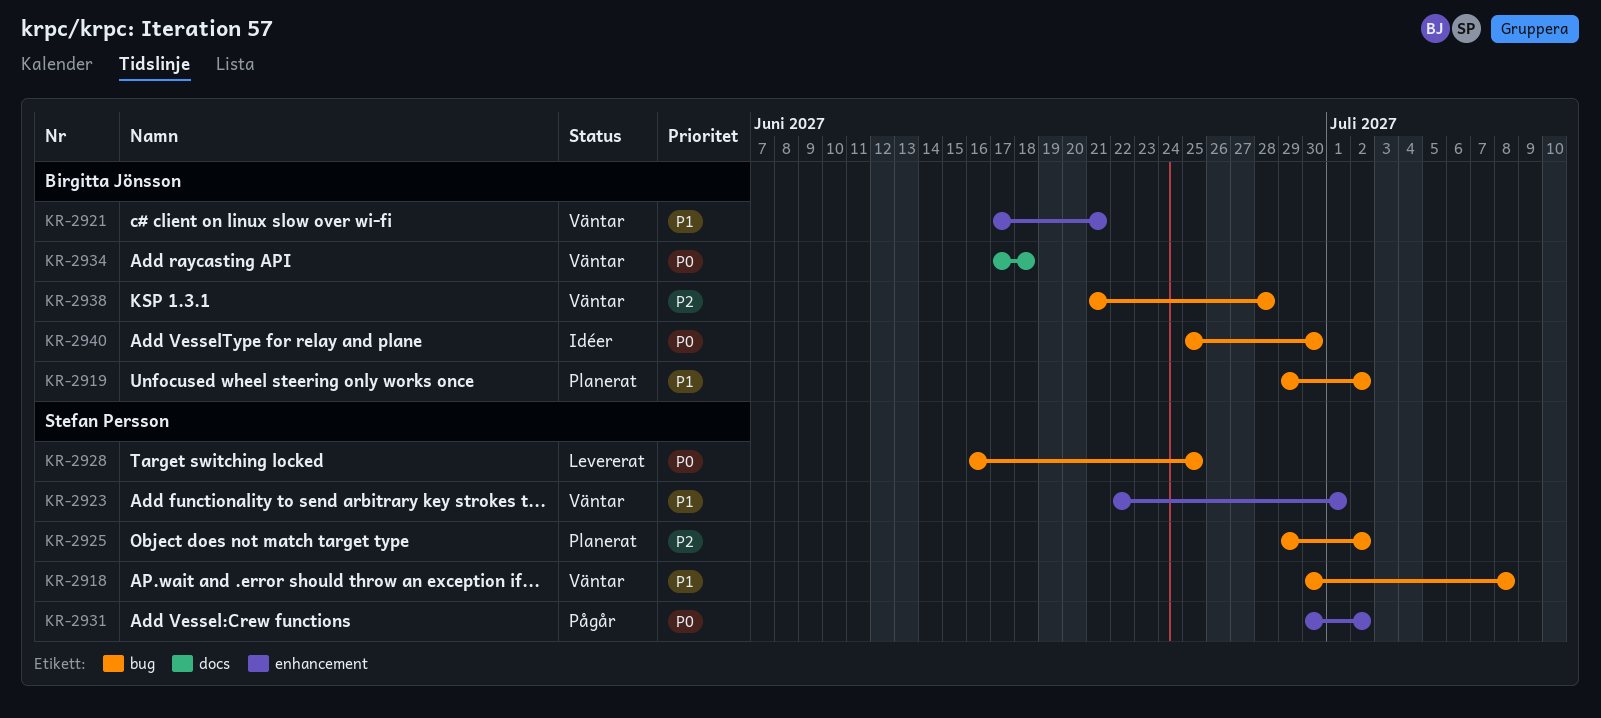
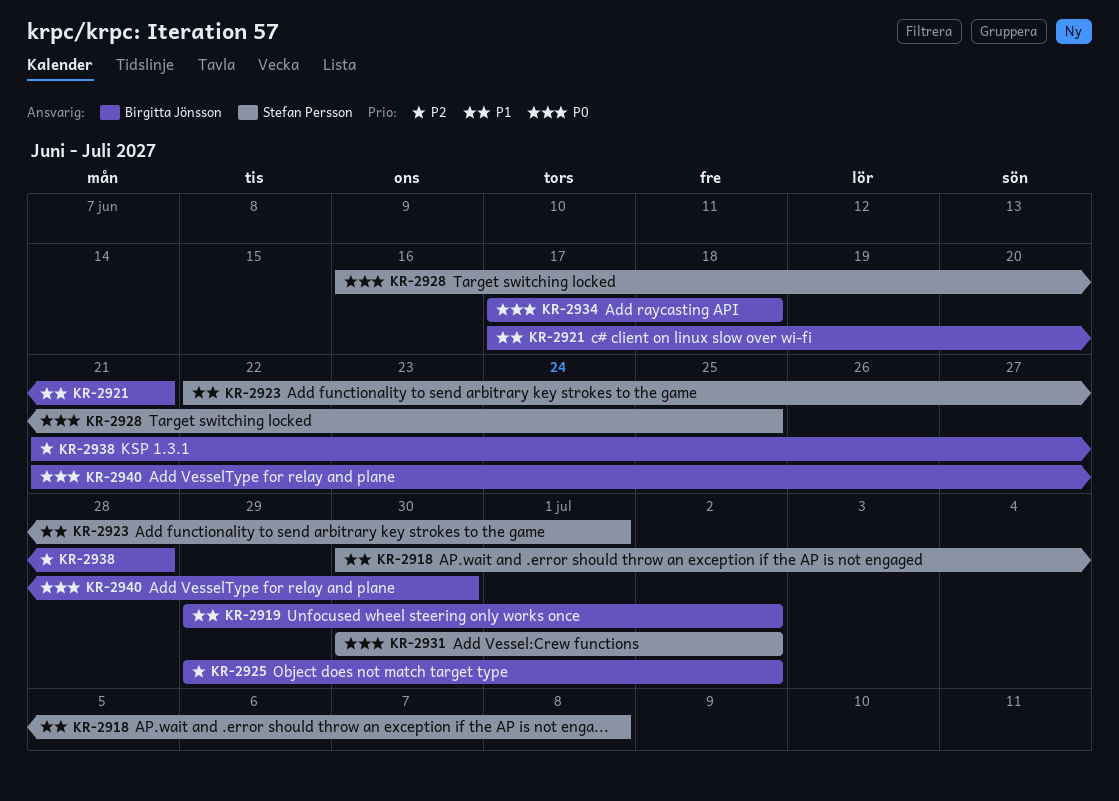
KR-2925, owner: Stefan Persson -> Birgitta Jönsson
KR-2940, start: Jun 25 -> Jun 21

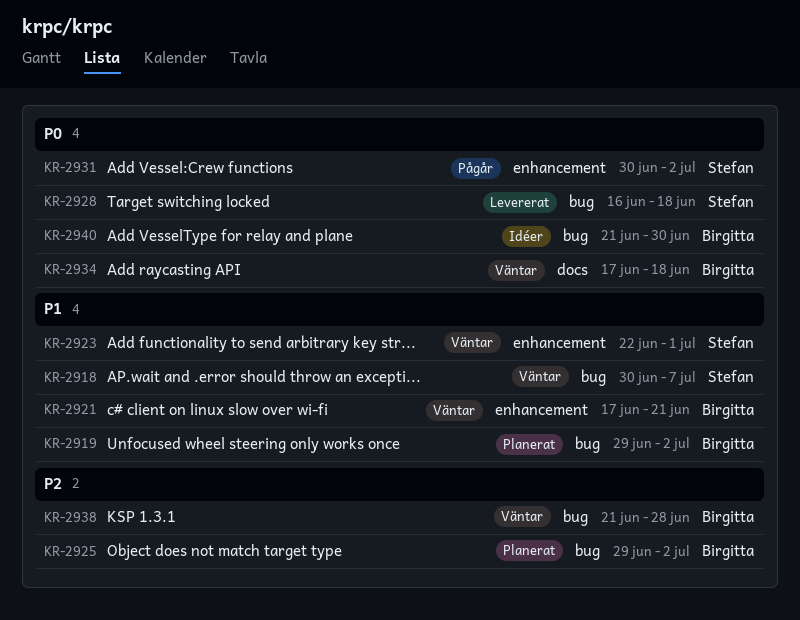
KR-2918, due: Jul 8 -> Jul 7
KR-2928, due: Jun 25 -> Jun 18

